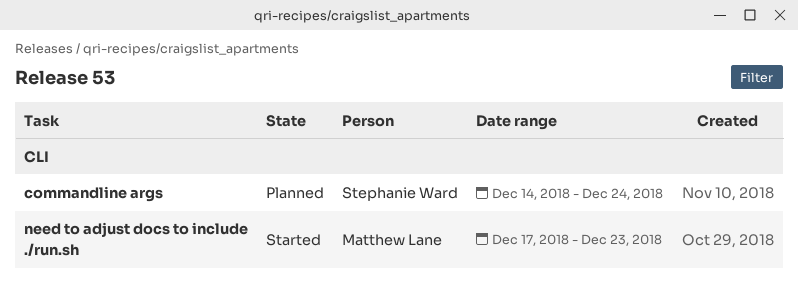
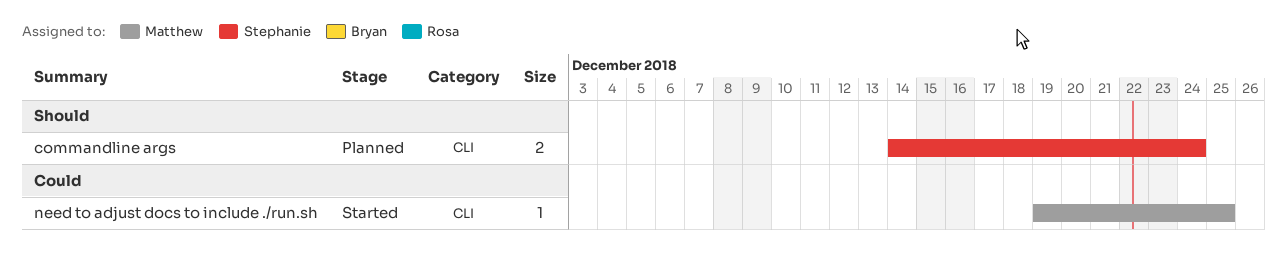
need to adjust docs to include ./run.sh, start: Dec 17 -> Dec 19
need to adjust docs to include ./run.sh, due: Dec 23 -> Dec 25

